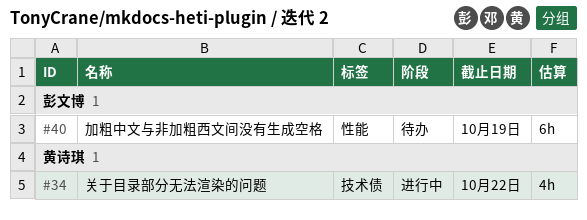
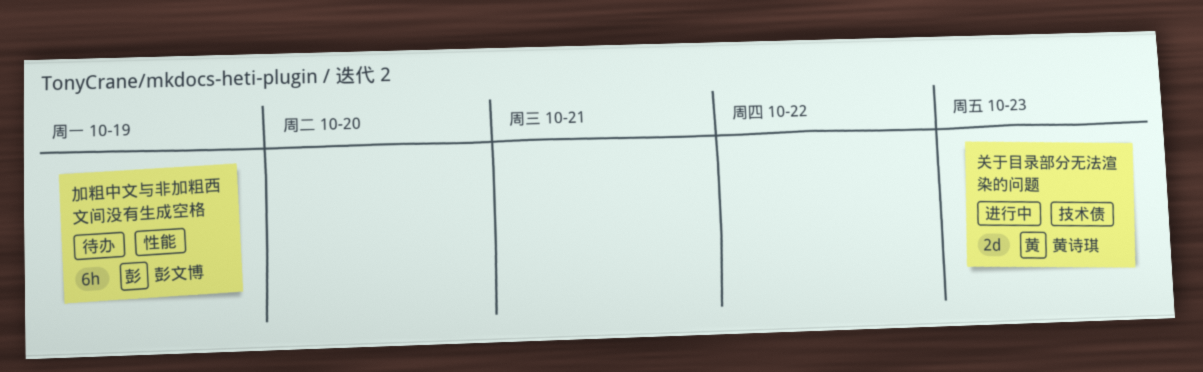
关于目录部分无法渲染的问题, estimate: 4h -> 2d
关于目录部分无法渲染的问题, due: Oct 22 -> Oct 23

